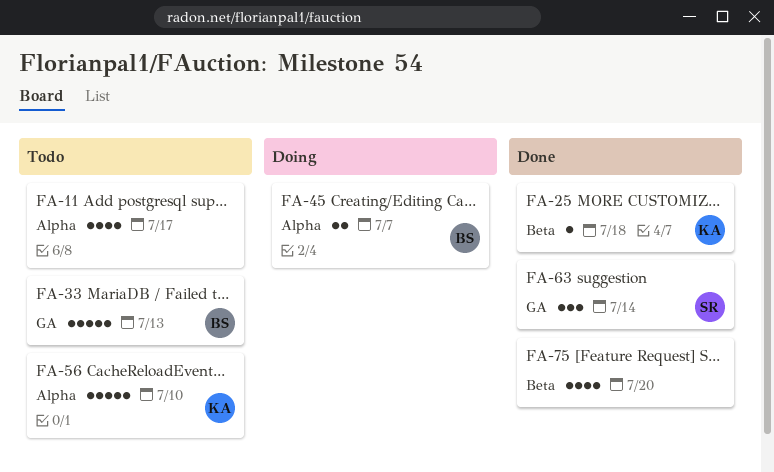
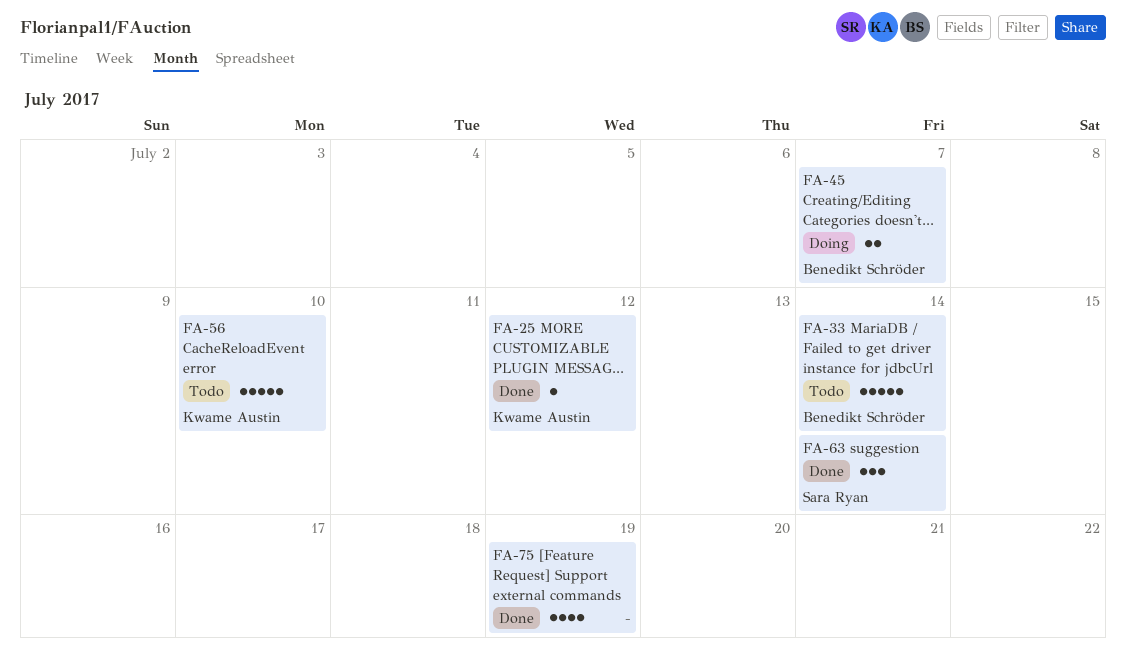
FA-11: present -> none
FA-25, due: Jul 18 -> Jul 12
FA-33, due: Jul 13 -> Jul 14
FA-75, due: Jul 20 -> Jul 19

